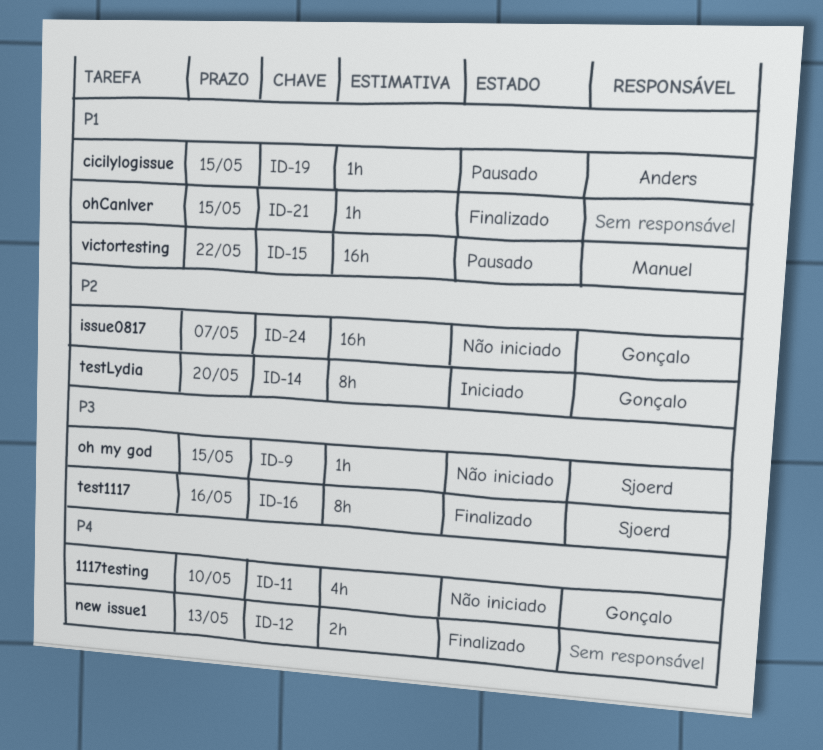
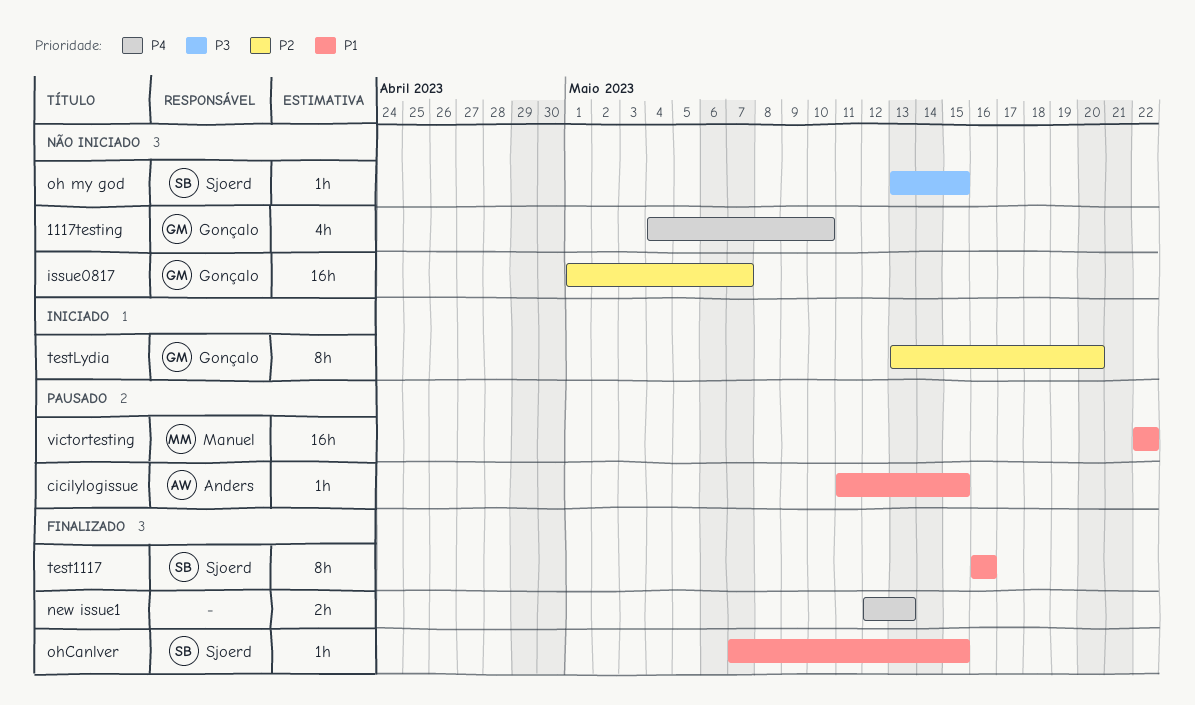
ohCanlver, owner: none -> Sjoerd
test1117, priority: P3 -> P1

